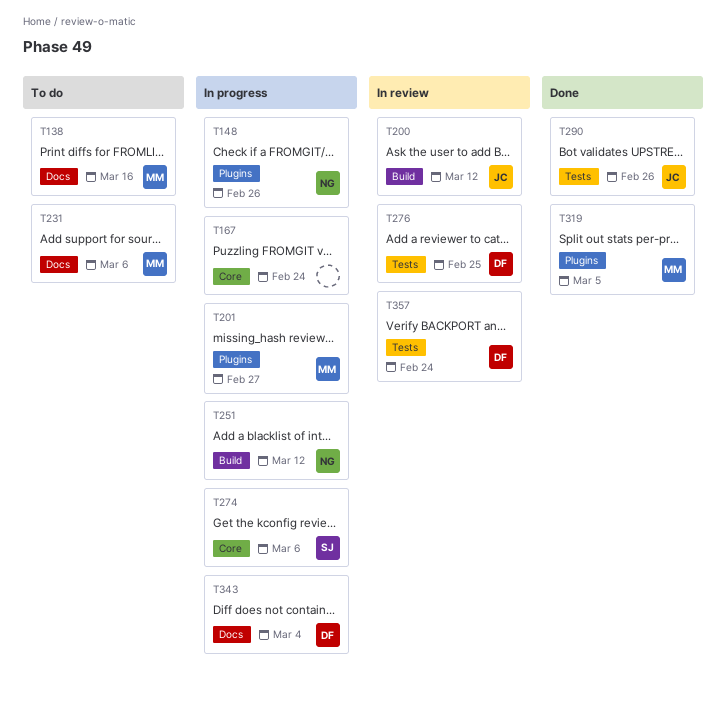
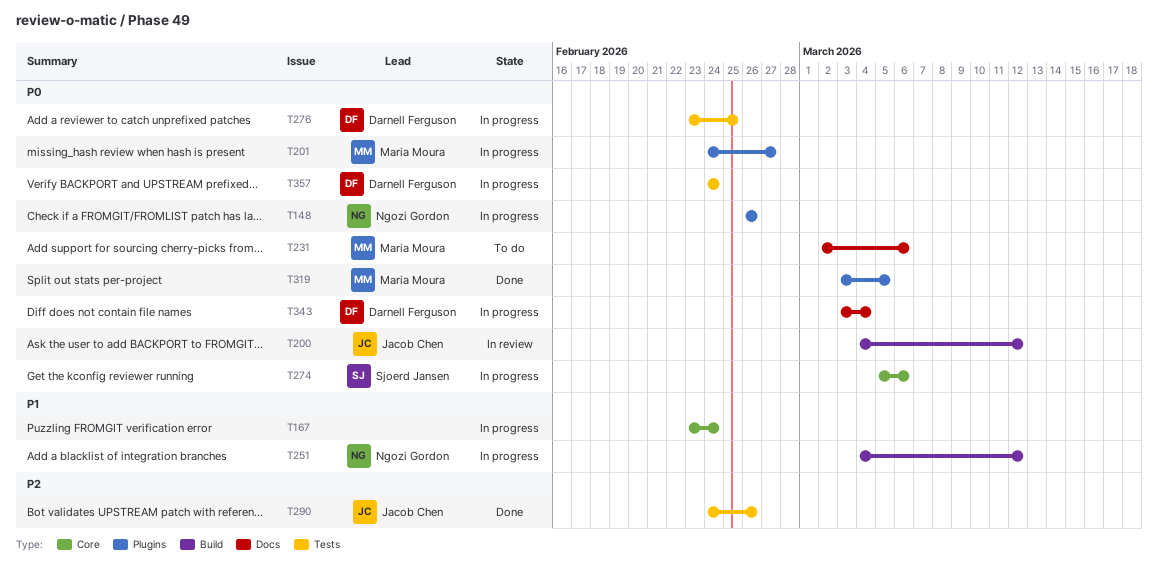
T138: present -> none
T276, status: In review -> In progress
T357, status: In review -> In progress

